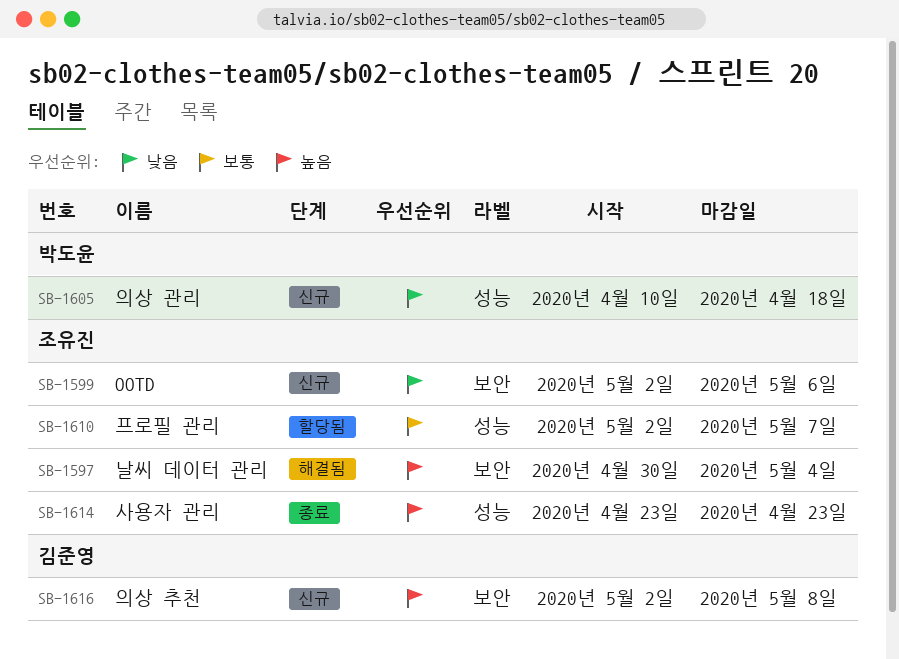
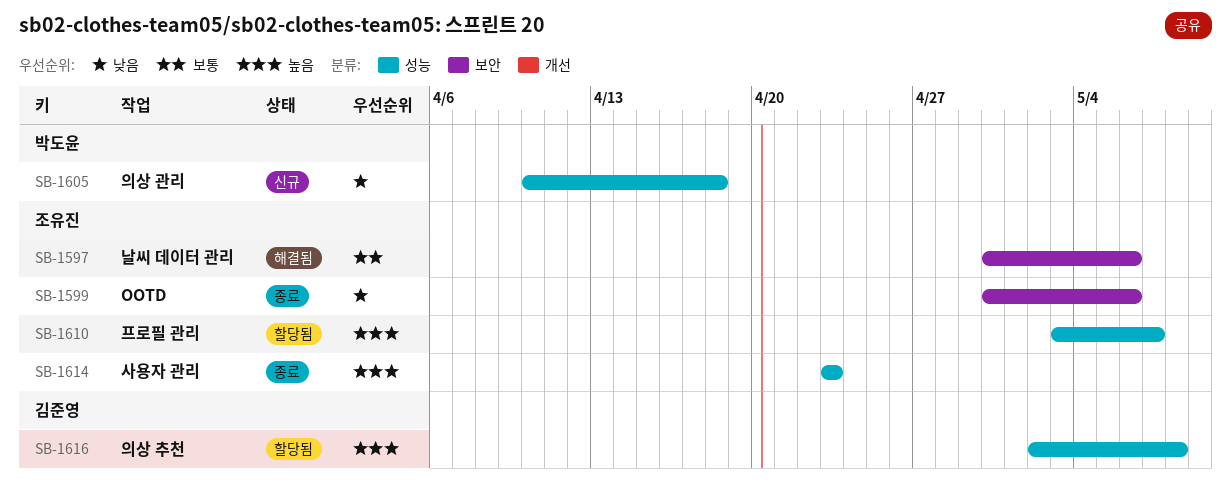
SB-1597, priority: 높음 -> 보통
SB-1597, due: May 4 -> May 6
SB-1599, status: 신규 -> 종료
SB-1599, start: May 2 -> Apr 30
SB-1610, priority: 보통 -> 높음
SB-1610, start: May 2 -> May 3
SB-1616, status: 신규 -> 할당됨
SB-1616, label: 보안 -> 성능

